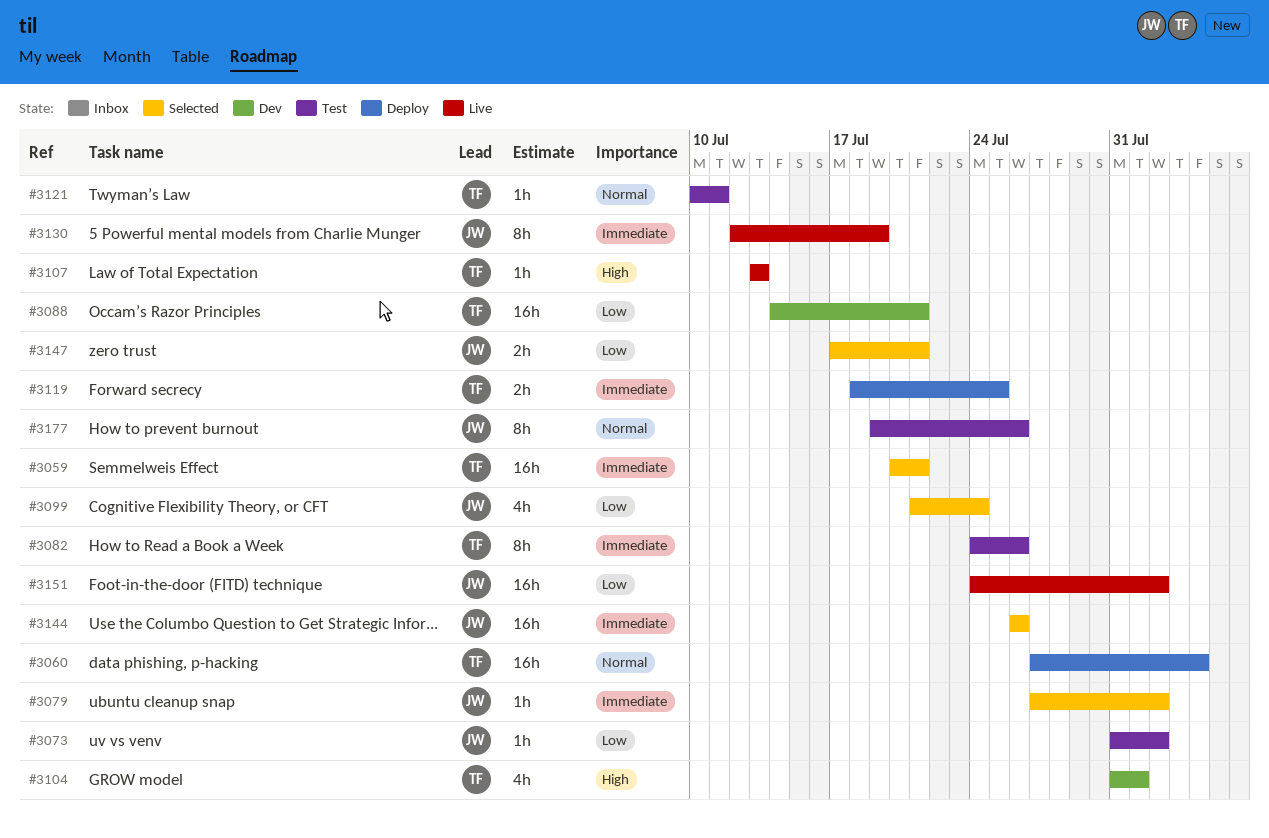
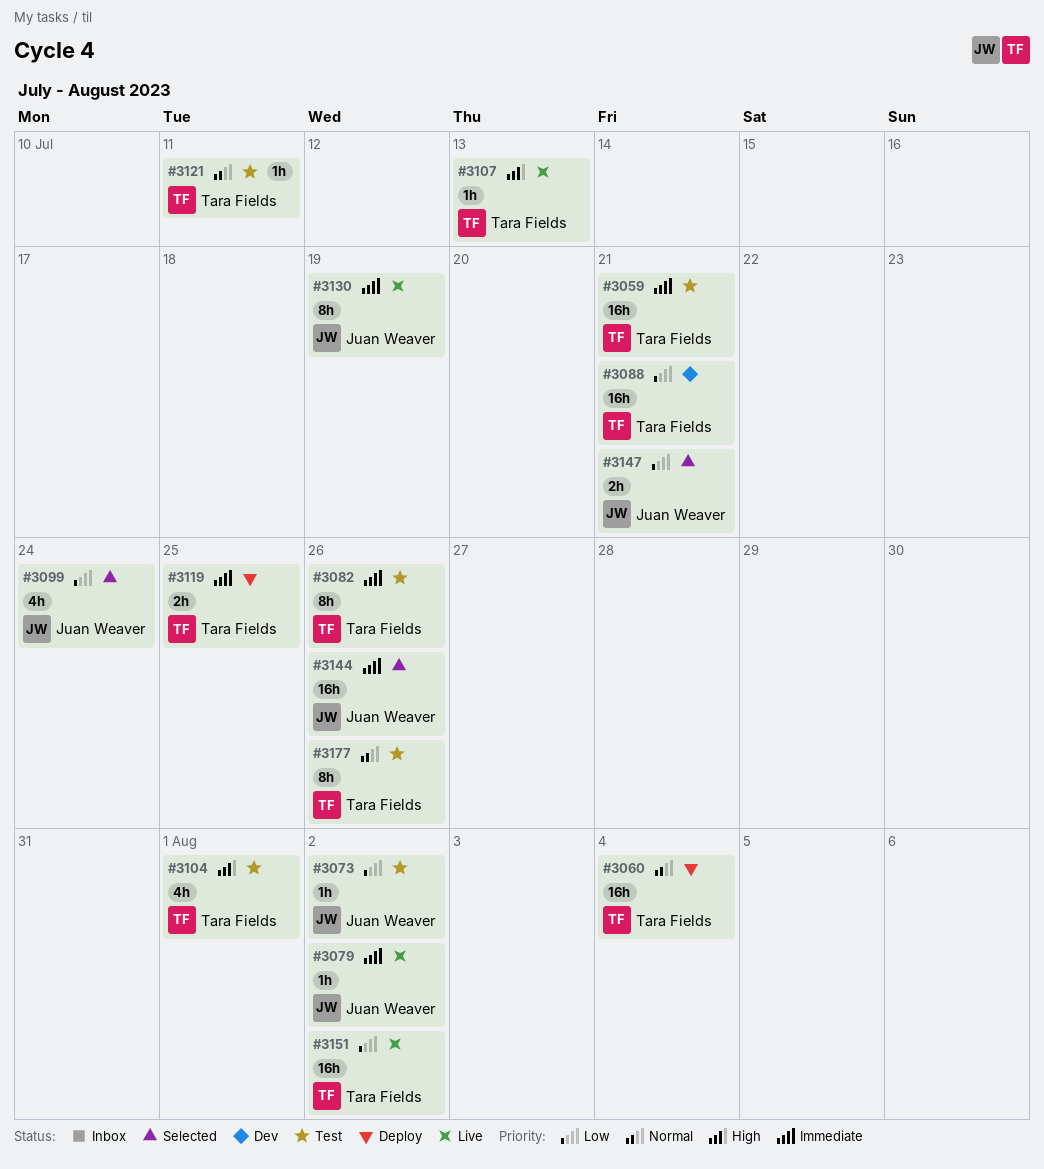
#3059, status: Selected -> Test
#3079, status: Selected -> Live
#3104, status: Dev -> Test
#3151, owner: Juan Weaver -> Tara Fields
#3177, owner: Juan Weaver -> Tara Fields

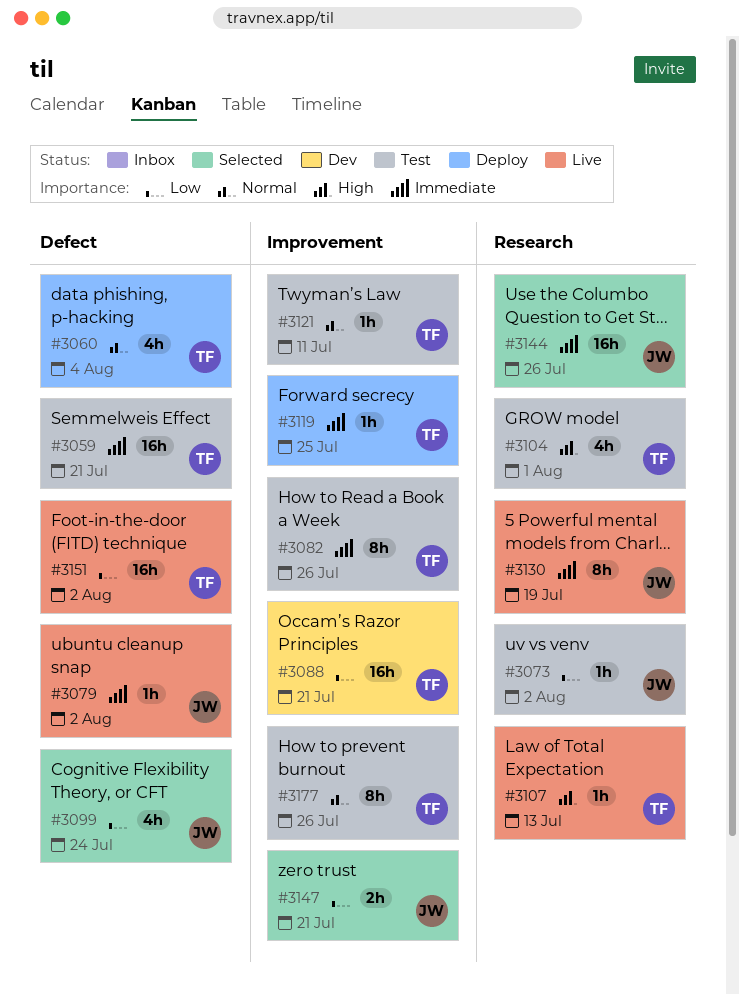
#3060, estimate: 16h -> 4h
#3119, estimate: 2h -> 1h

